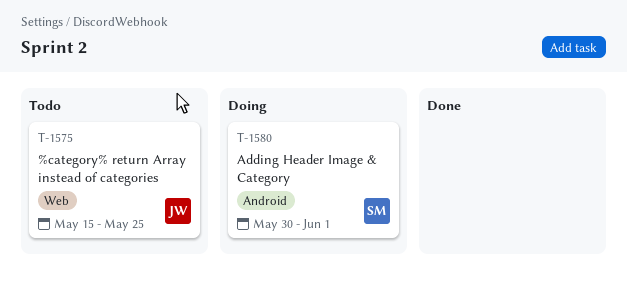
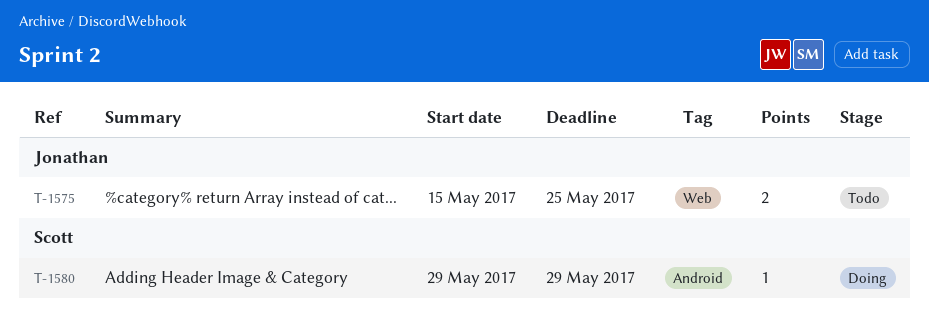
T-1580, start: May 30 -> May 29
T-1580, due: Jun 1 -> May 29

